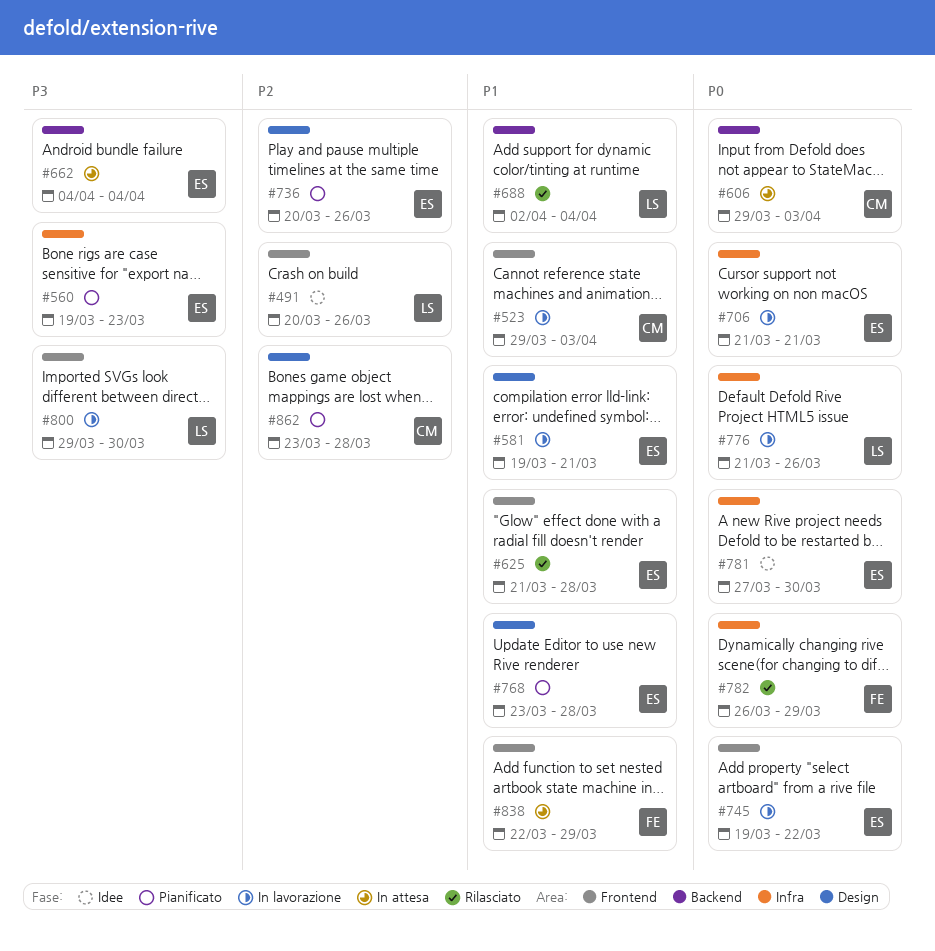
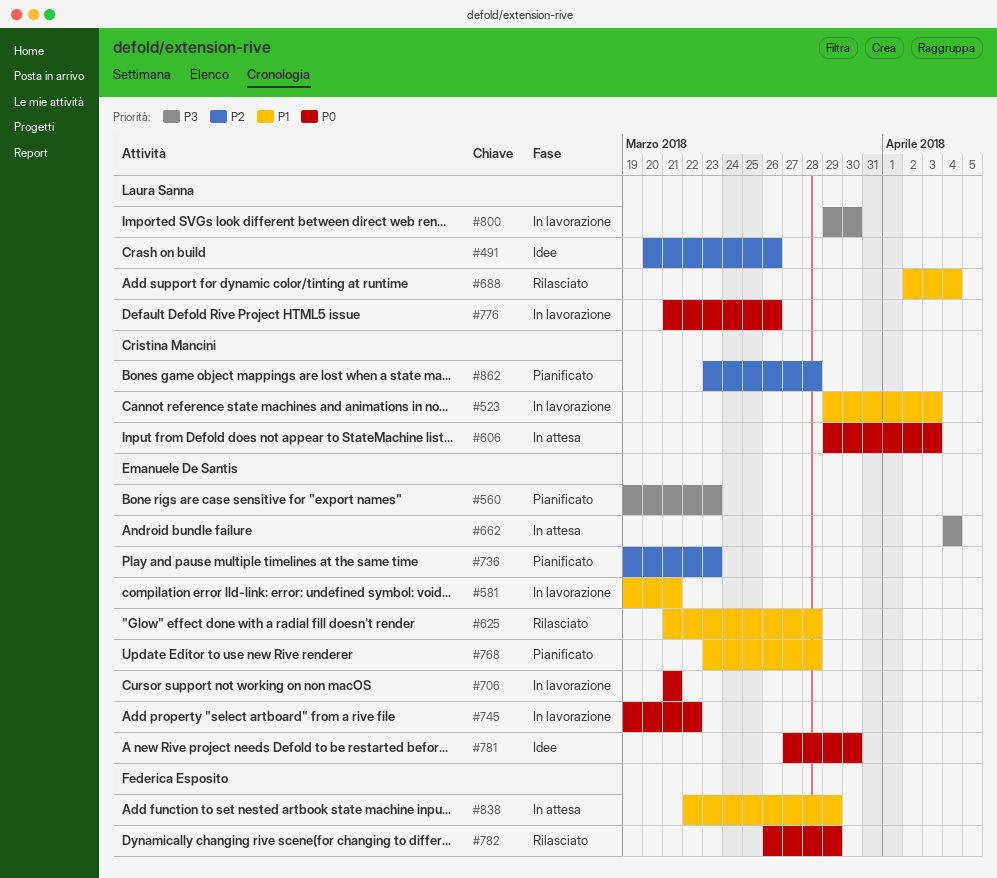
#736, start: Mar 20 -> Mar 19
#736, due: Mar 26 -> Mar 23

